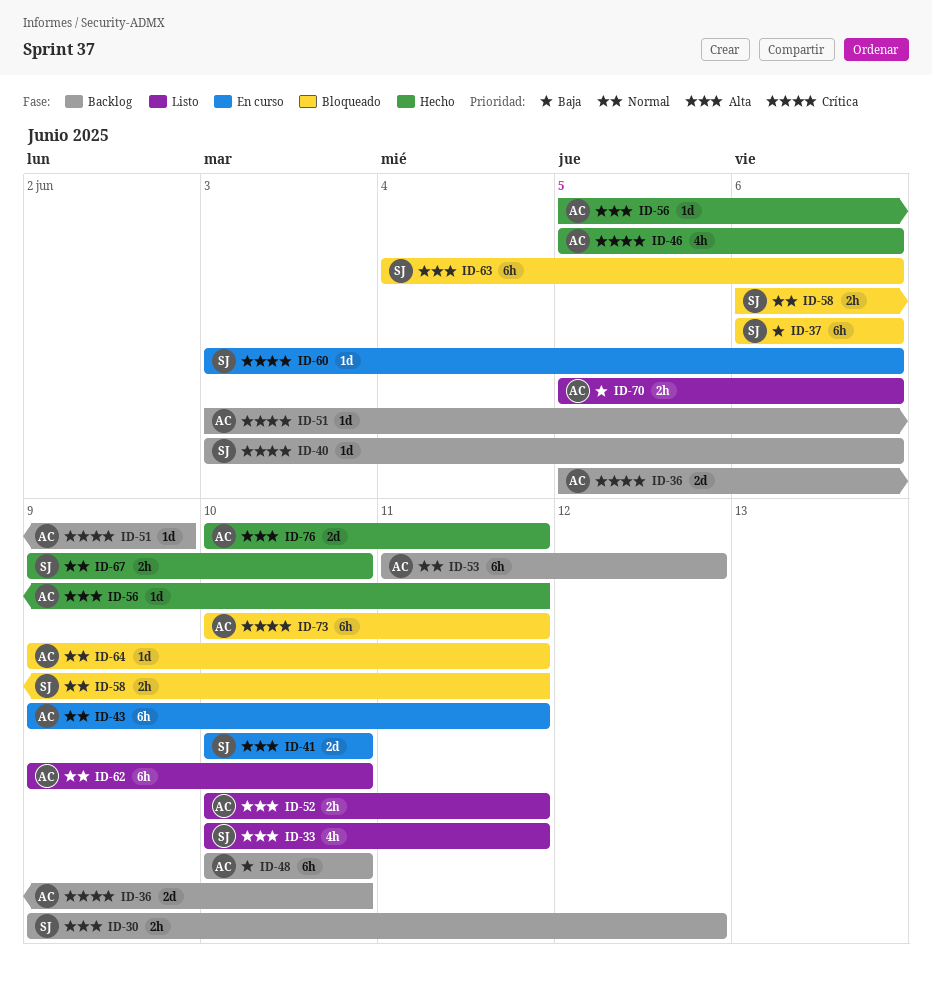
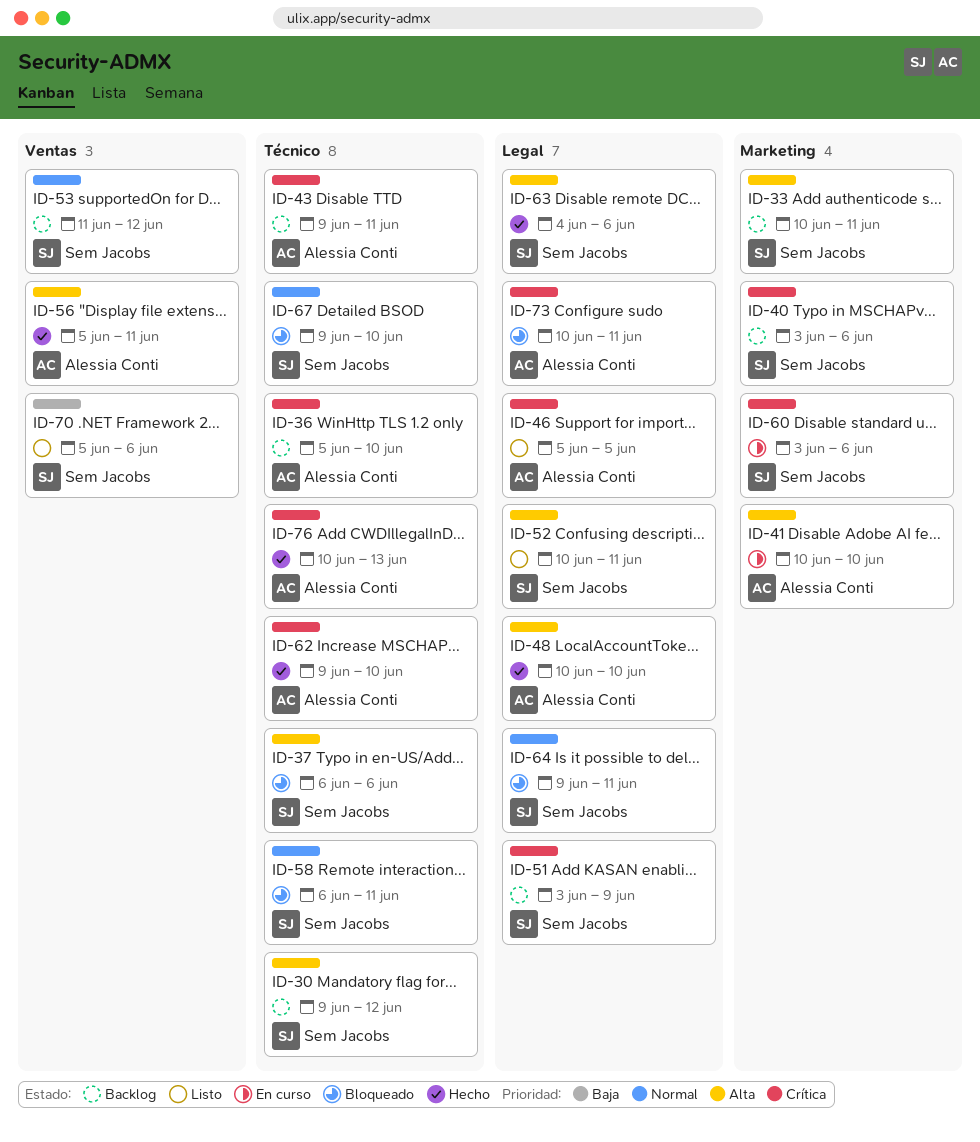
ID-33, status: Listo -> Backlog
ID-37, priority: Baja -> Alta
ID-41, owner: Sem Jacobs -> Alessia Conti
ID-43, status: En curso -> Backlog
ID-43, priority: Normal -> Crítica
ID-46, status: Hecho -> Listo
ID-46, due: Jun 6 -> Jun 5
ID-48, status: Backlog -> Hecho
ID-48, priority: Baja -> Alta
ID-51, owner: Alessia Conti -> Sem Jacobs
ID-52, owner: Alessia Conti -> Sem Jacobs
ID-53, owner: Alessia Conti -> Sem Jacobs
ID-62, status: Listo -> Hecho
ID-62, priority: Normal -> Crítica
ID-63, status: Bloqueado -> Hecho
ID-64, owner: Alessia Conti -> Sem Jacobs
ID-67, status: Hecho -> Bloqueado
ID-70, owner: Alessia Conti -> Sem Jacobs
ID-76, priority: Alta -> Crítica
ID-76, due: Jun 11 -> Jun 13

